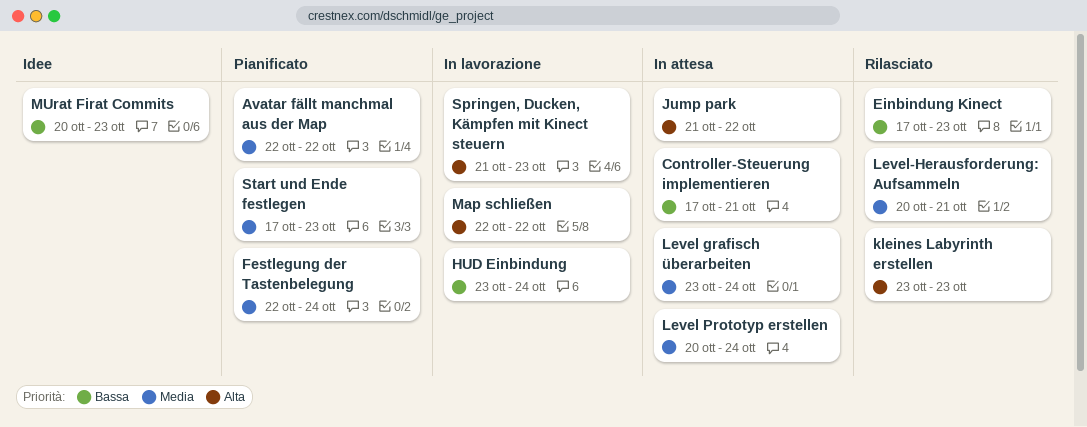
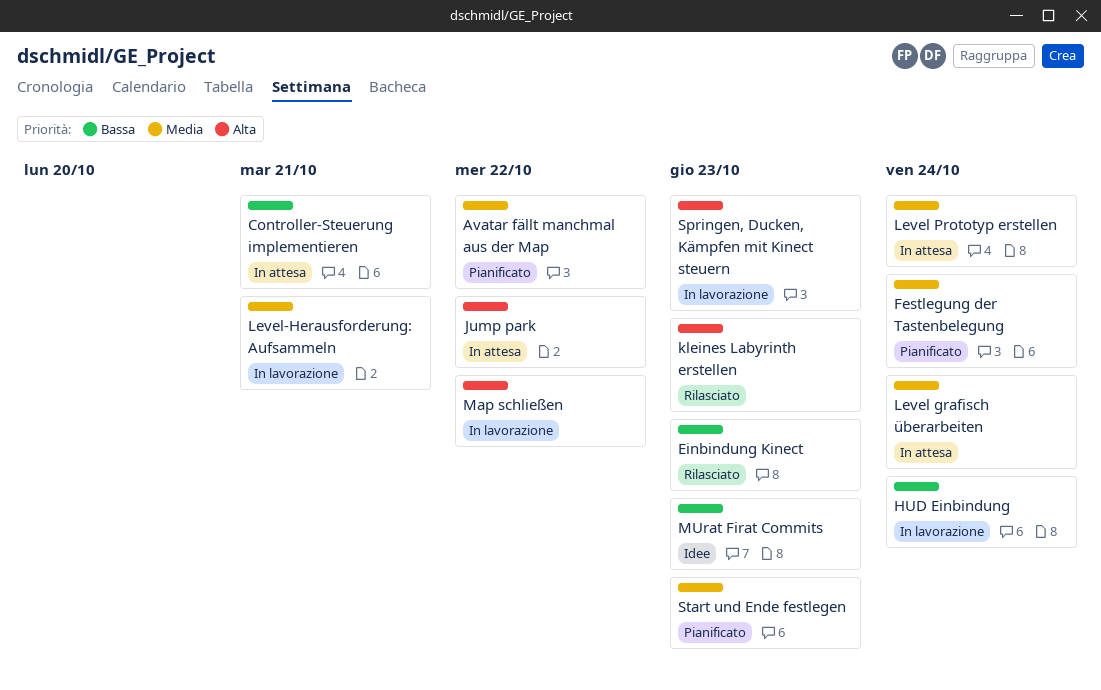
Level-Herausforderung: Aufsammeln, status: Rilasciato -> In lavorazione

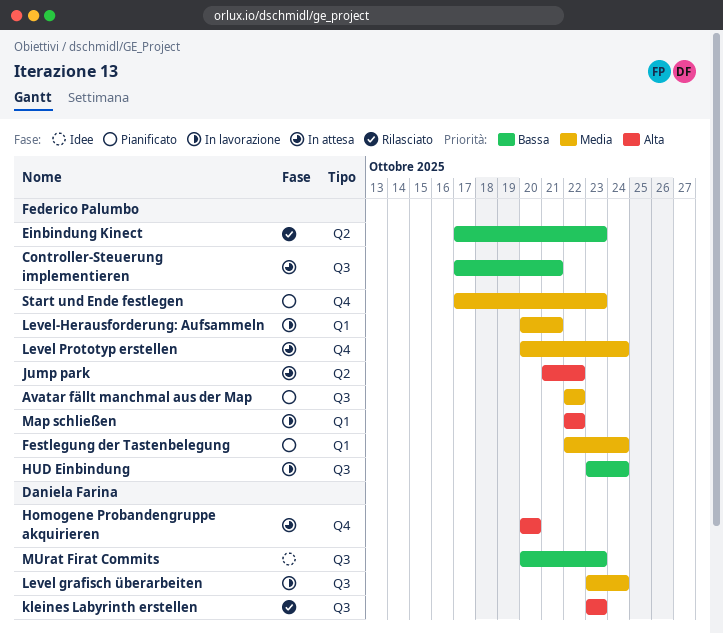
Homogene Probandengruppe akquirieren: none -> present
Level grafisch überarbeiten, status: In attesa -> In lavorazione
Springen, Ducken, Kämpfen mit Kinect steuern: present -> none

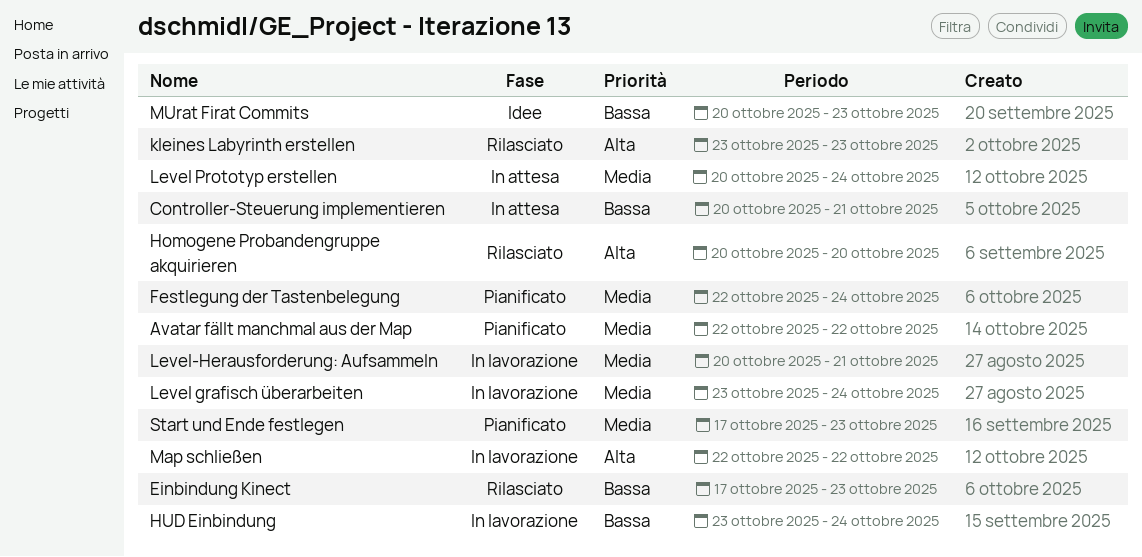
Controller-Steuerung implementieren, start: Oct 17 -> Oct 20
Homogene Probandengruppe akquirieren, status: In attesa -> Rilasciato
Jump park: present -> none

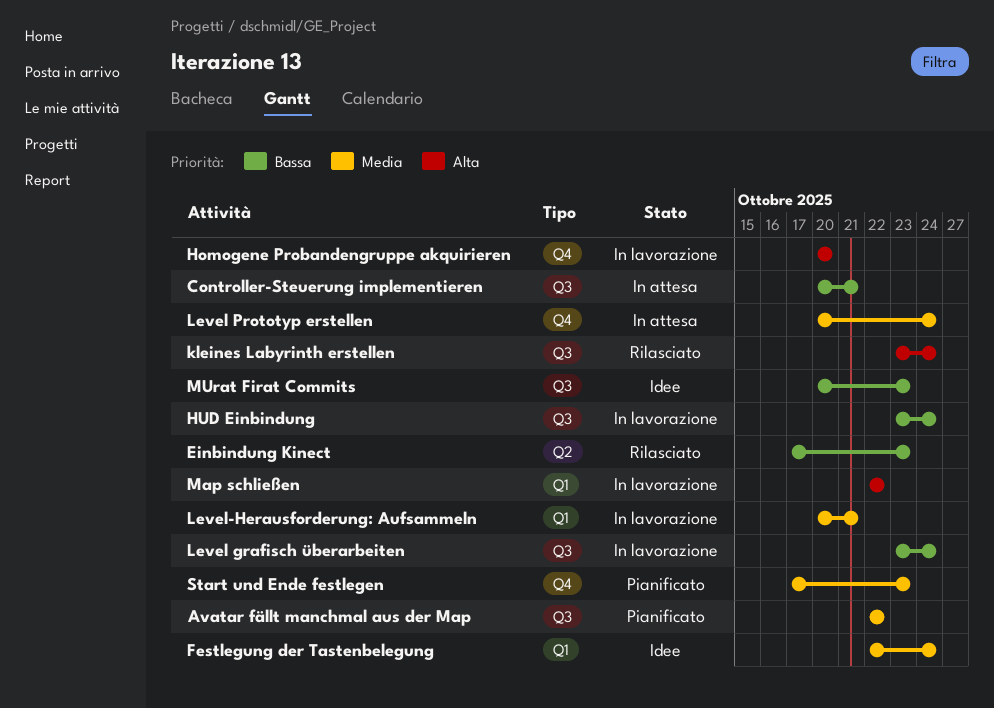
Festlegung der Tastenbelegung, status: Pianificato -> Idee
Homogene Probandengruppe akquirieren, status: Rilasciato -> In lavorazione
kleines Labyrinth erstellen, due: Oct 23 -> Oct 24
Level grafisch überarbeiten, priority: Media -> Bassa

